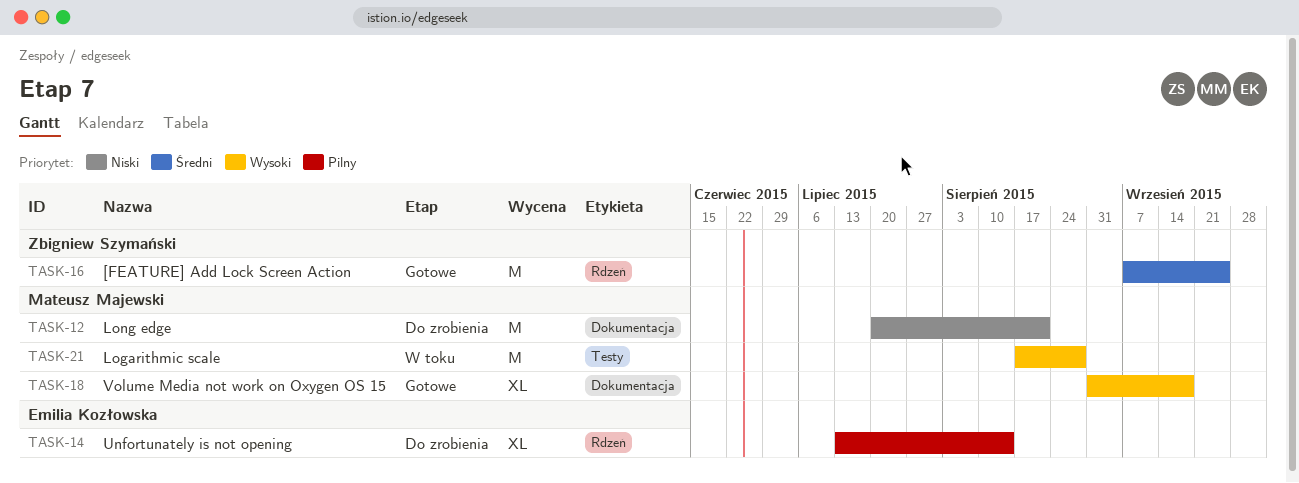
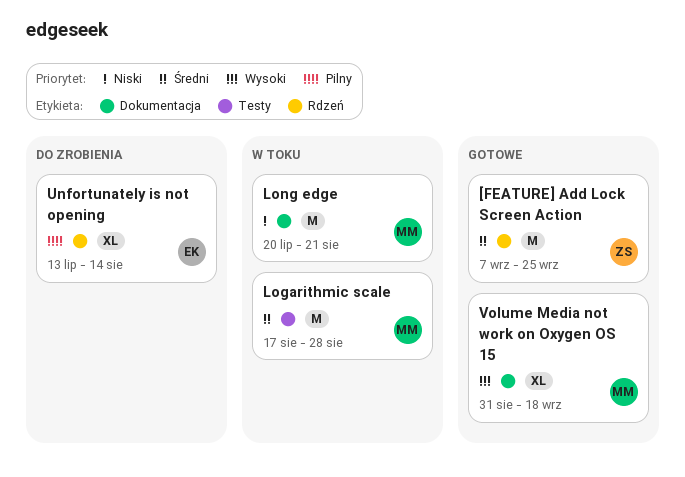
Logarithmic scale, priority: Wysoki -> Średni
Long edge, status: Do zrobienia -> W toku

